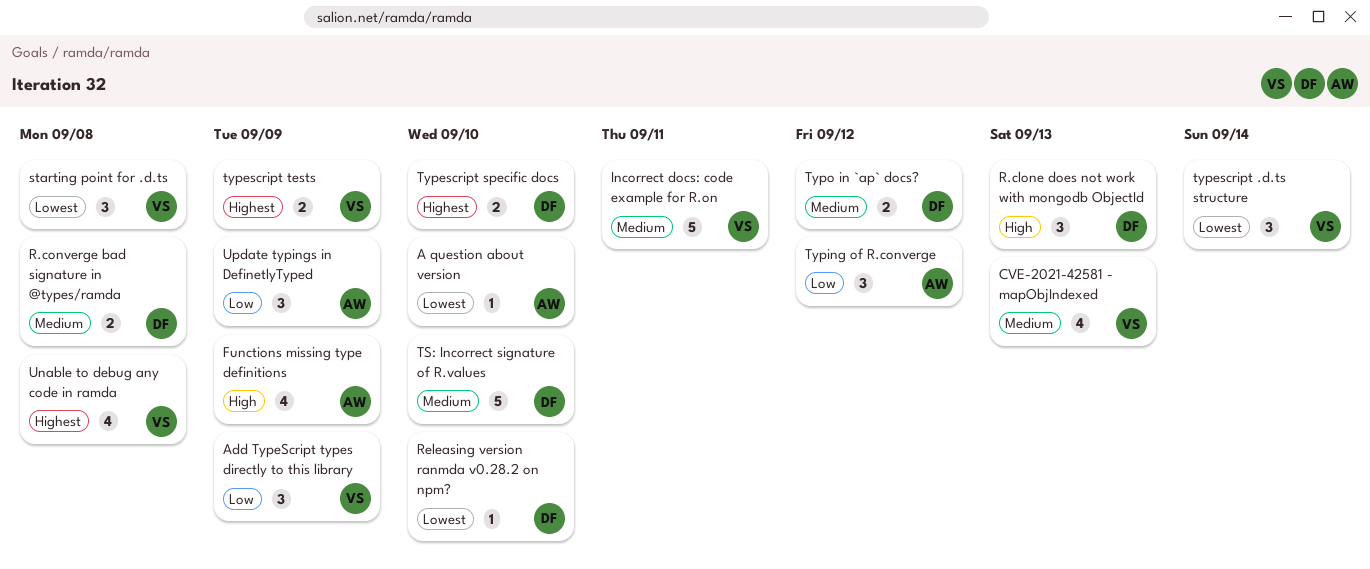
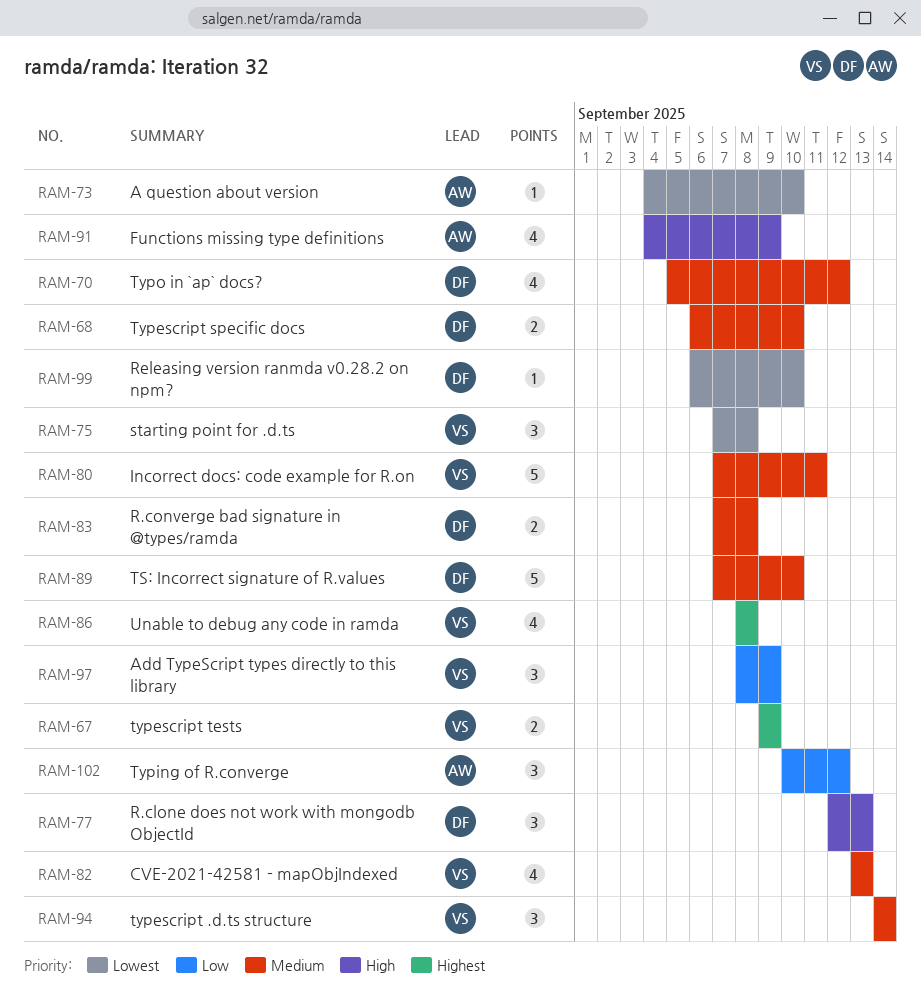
typescript .d.ts structure, priority: Lowest -> Medium
Typescript specific docs, priority: Highest -> Medium
Typo in `ap` docs?, estimate: 2 -> 4
Update typings in DefinetlyTyped: present -> none

